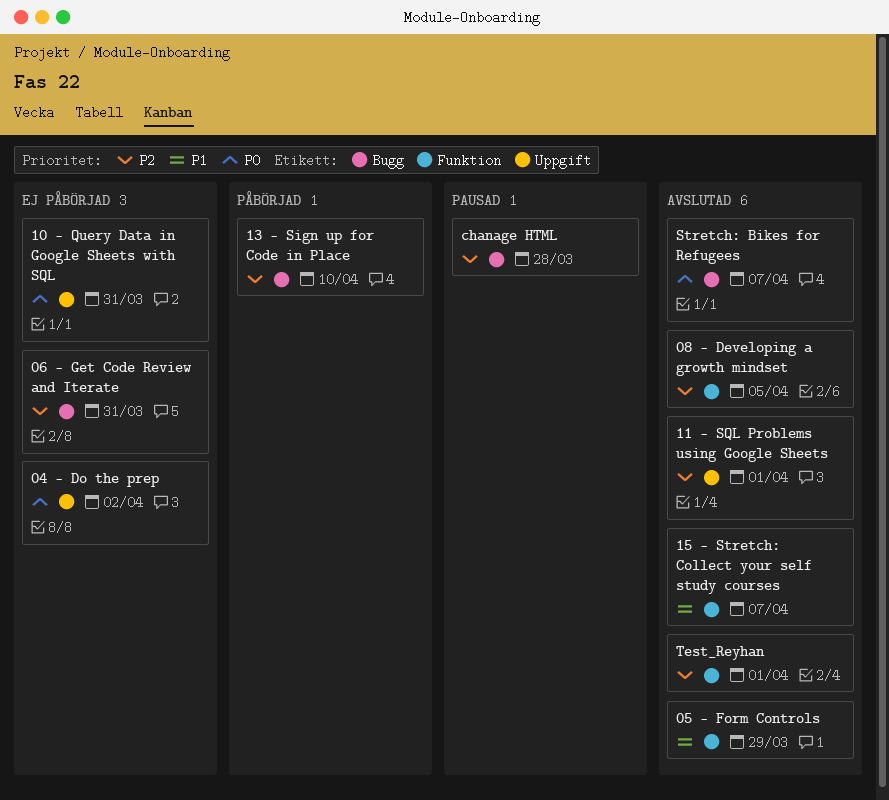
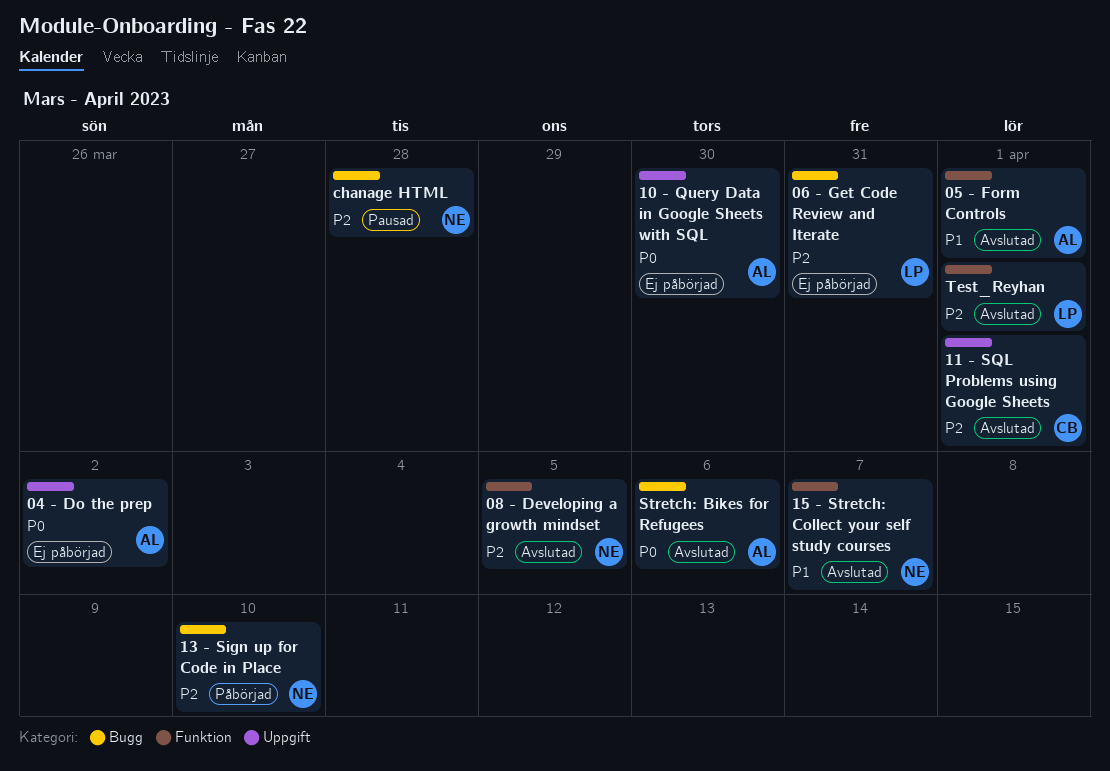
05 - Form Controls, due: Mar 29 -> Apr 1
10 - Query Data in Google Sheets with SQL, due: Mar 31 -> Mar 30
Stretch: Bikes for Refugees, due: Apr 7 -> Apr 6

